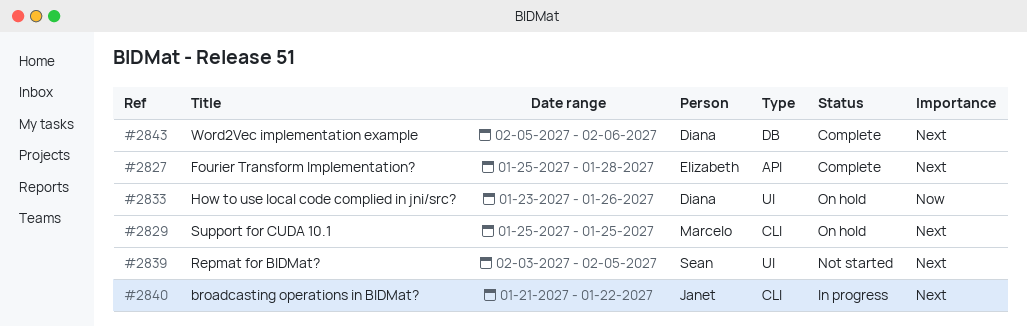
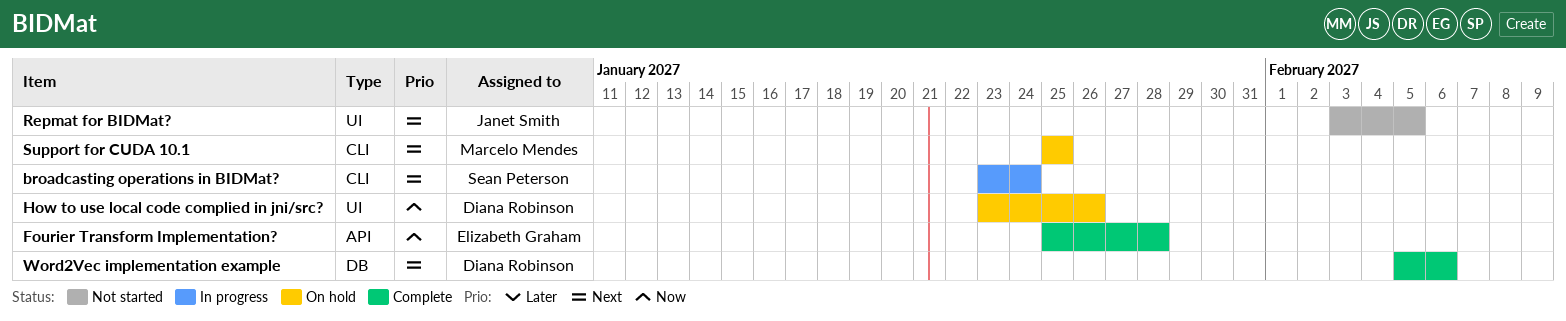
broadcasting operations in BIDMat?, owner: Janet Smith -> Sean Peterson
broadcasting operations in BIDMat?, start: Jan 21 -> Jan 23
broadcasting operations in BIDMat?, due: Jan 22 -> Jan 24
Fourier Transform Implementation?, priority: Next -> Now
Repmat for BIDMat?, owner: Sean Peterson -> Janet Smith

